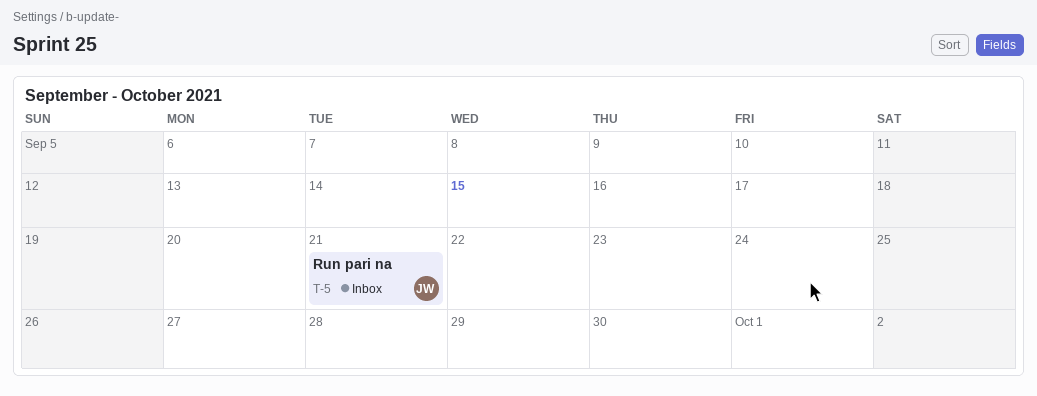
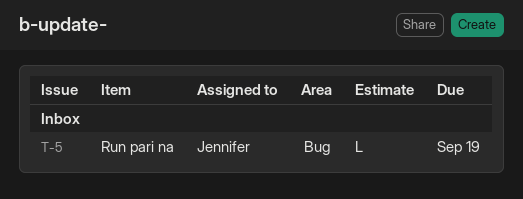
T-5, due: Sep 21 -> Sep 19

